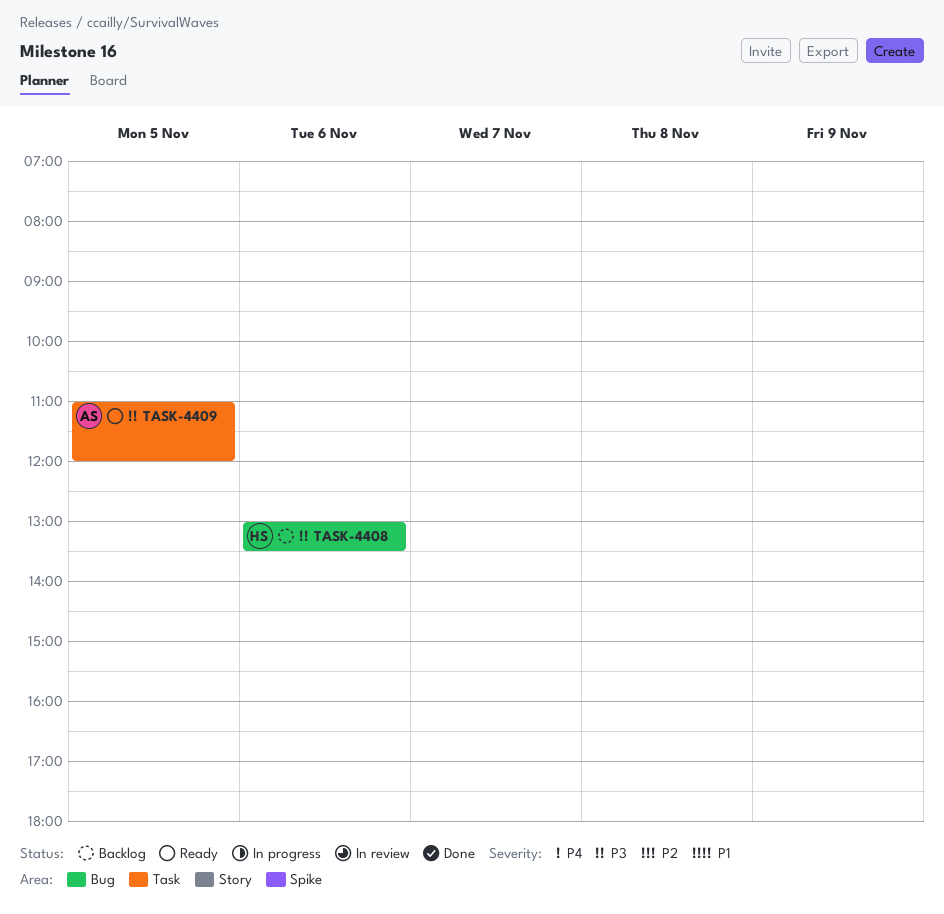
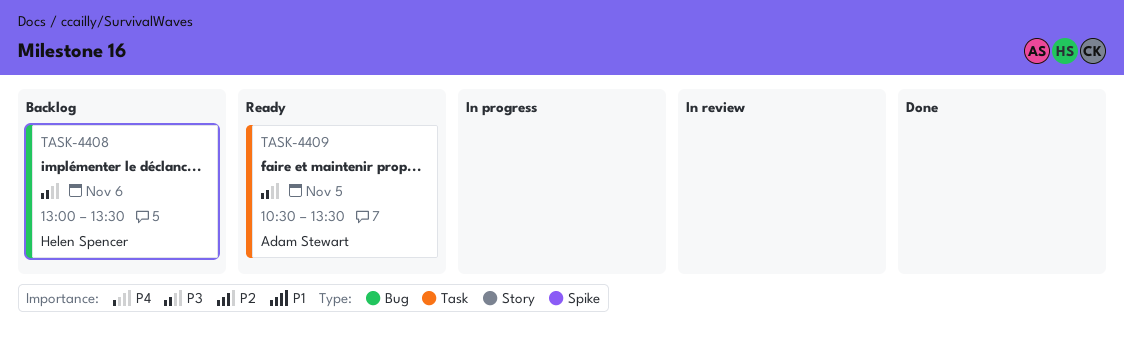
TASK-4409, begins: 11:00 -> 10:30
TASK-4409, ends: 12:00 -> 13:30

